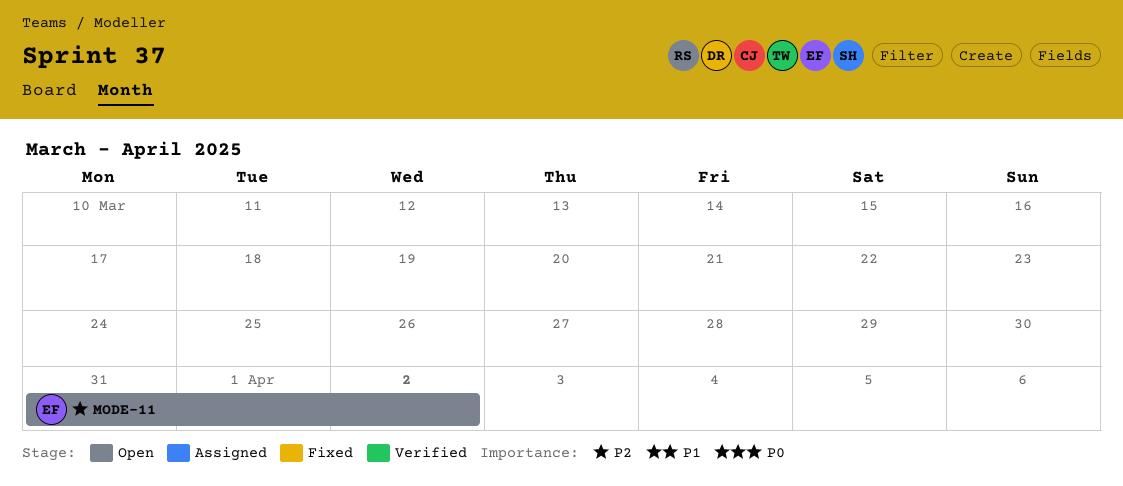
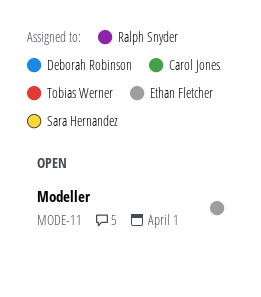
MODE-11, due: Apr 2 -> Apr 1

